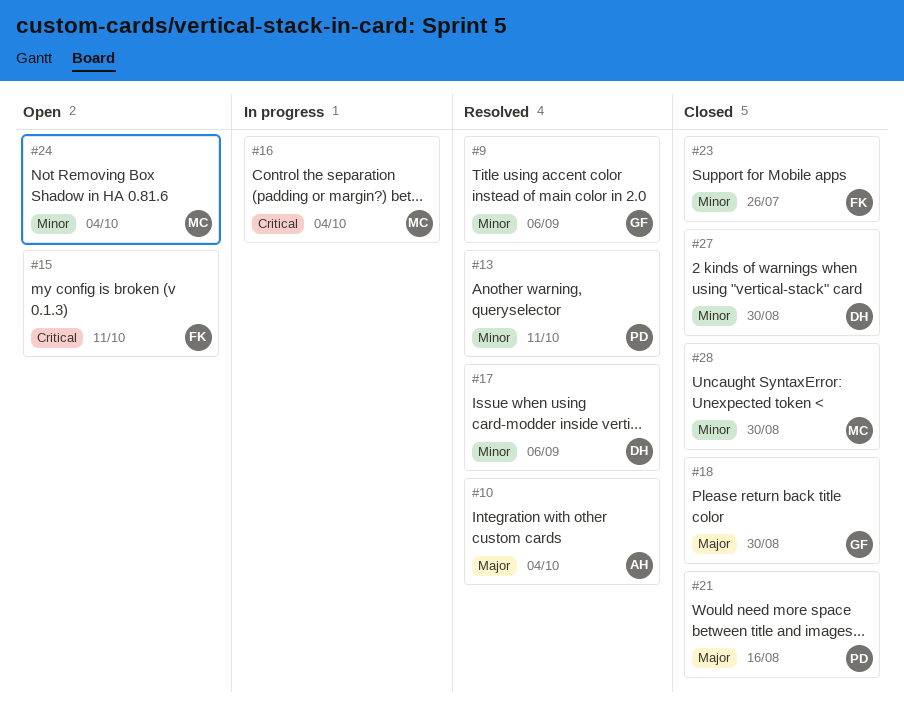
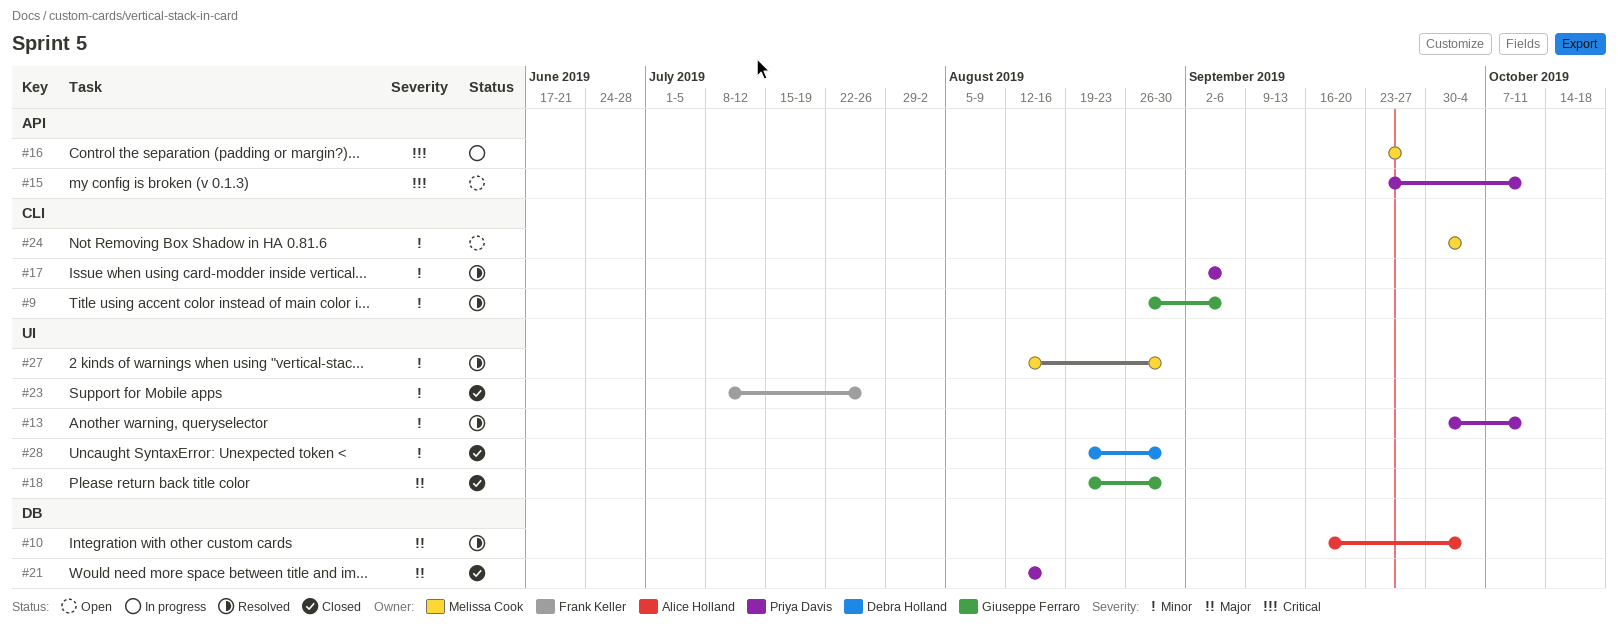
#15, owner: Frank Keller -> Priya Davis
#16, due: Oct 4 -> Sep 27
#17, owner: Debra Holland -> Priya Davis
#27, status: Closed -> Resolved
#27, owner: Debra Holland -> Melissa Cook
#28, owner: Melissa Cook -> Debra Holland

